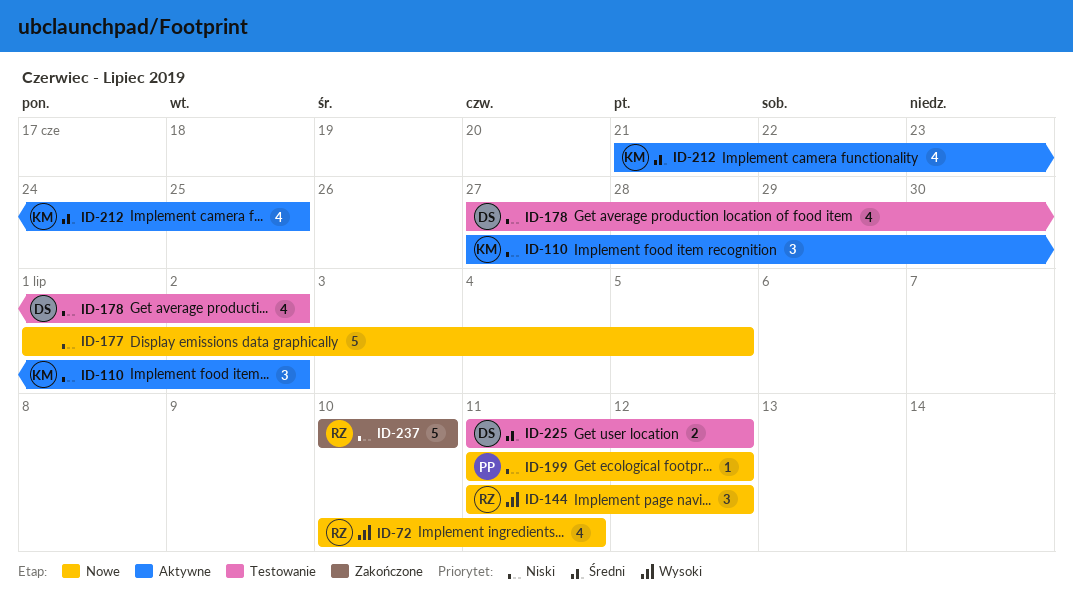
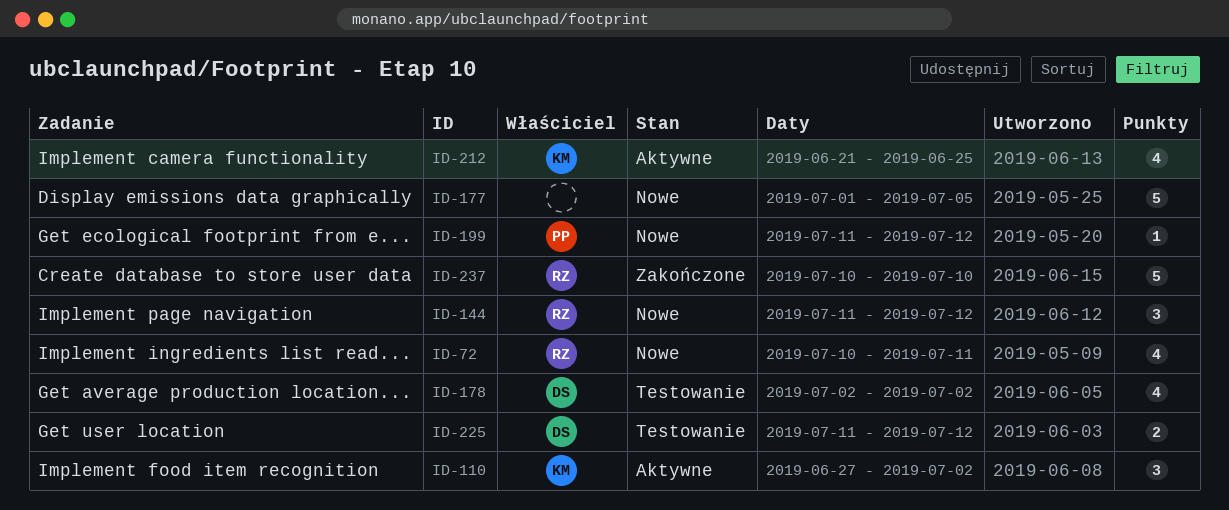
ID-178, start: Jun 27 -> Jul 2

